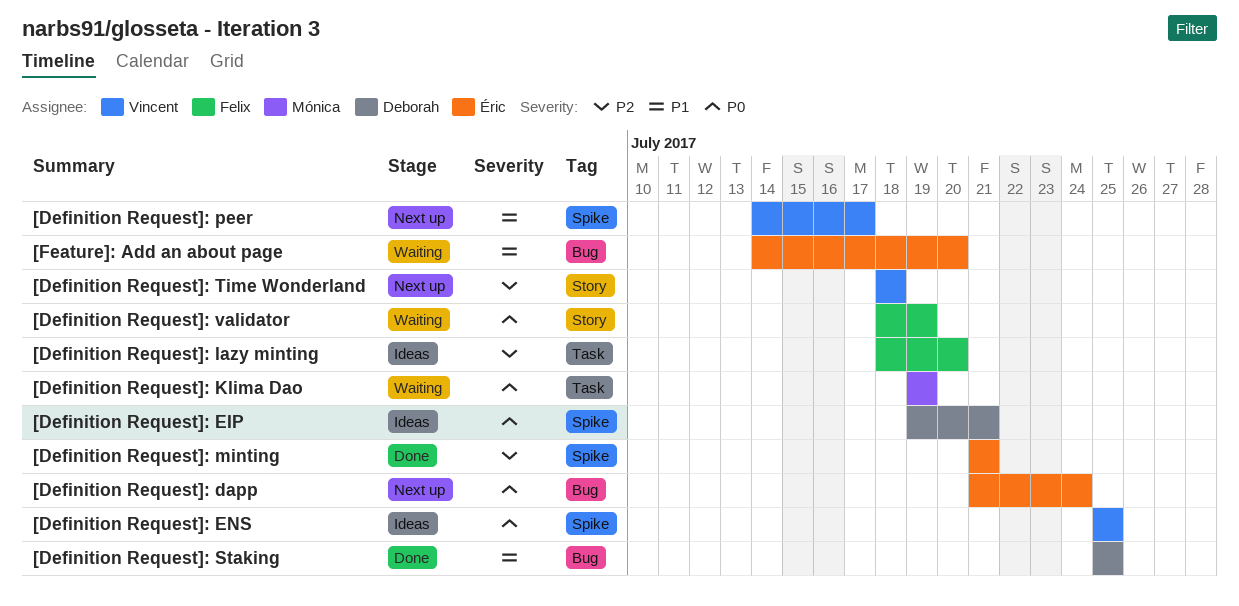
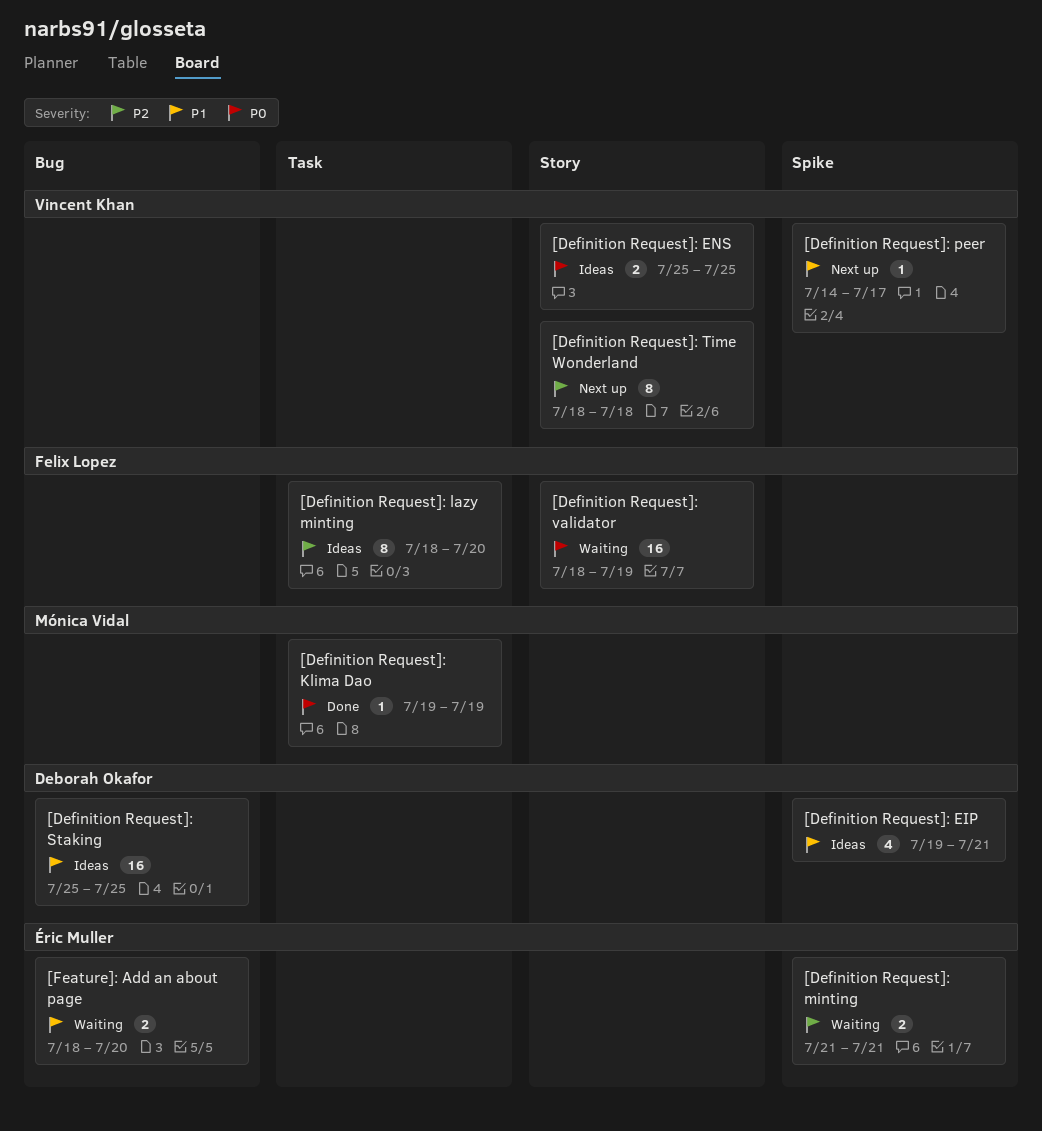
[Definition Request]: dapp: present -> none
[Definition Request]: EIP, priority: P0 -> P1
[Definition Request]: ENS, label: Spike -> Story
[Definition Request]: Klima Dao, status: Waiting -> Done
[Definition Request]: minting, status: Done -> Waiting
[Definition Request]: Staking, status: Done -> Ideas
[Feature]: Add an about page, start: Jul 14 -> Jul 18

